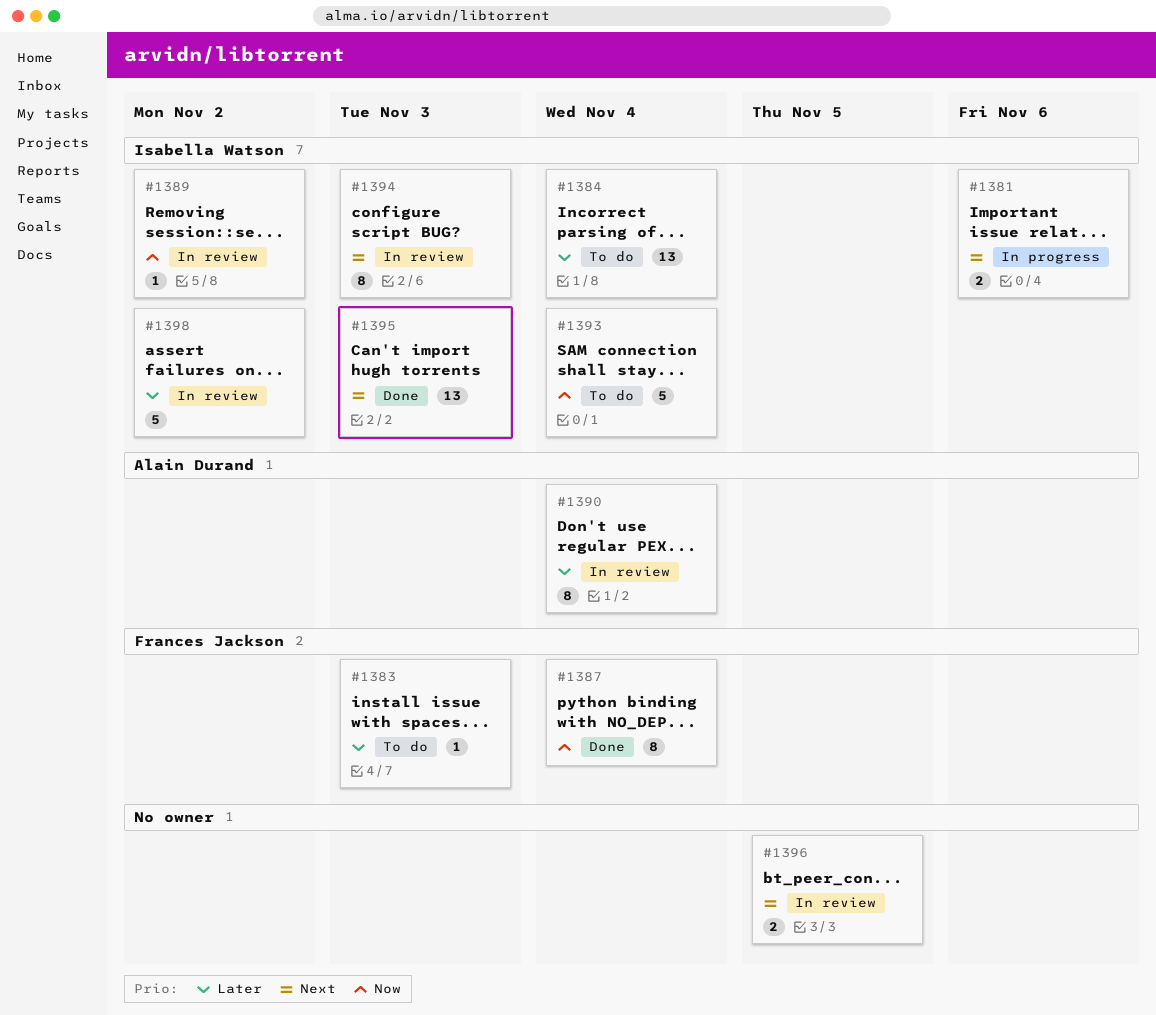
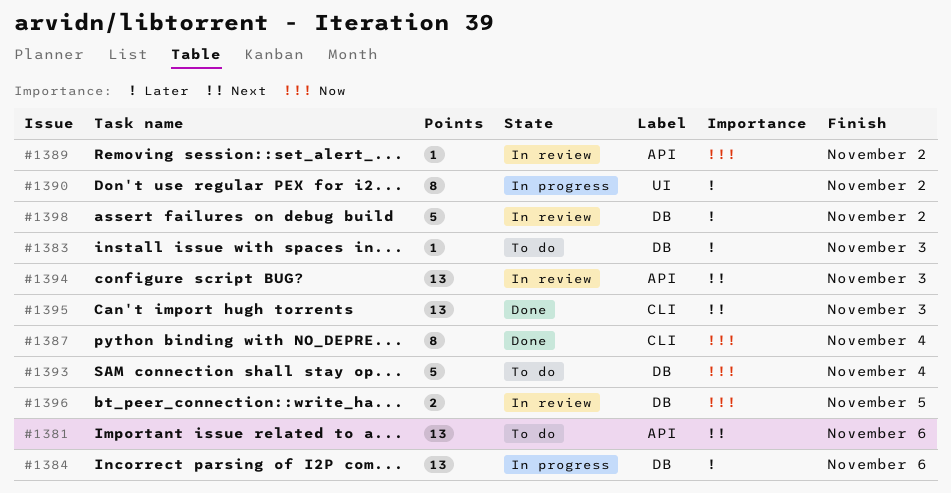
#1381, status: In progress -> To do
#1381, estimate: 2 -> 13
#1384, status: To do -> In progress
#1384, due: Nov 4 -> Nov 6
#1390, status: In review -> In progress
#1390, due: Nov 4 -> Nov 2
#1394, estimate: 8 -> 13
#1396, priority: Next -> Now

